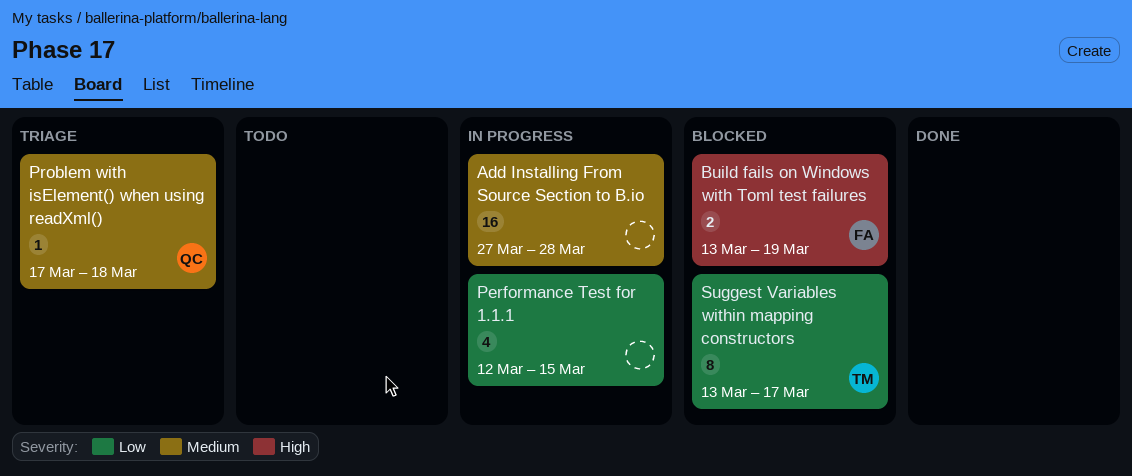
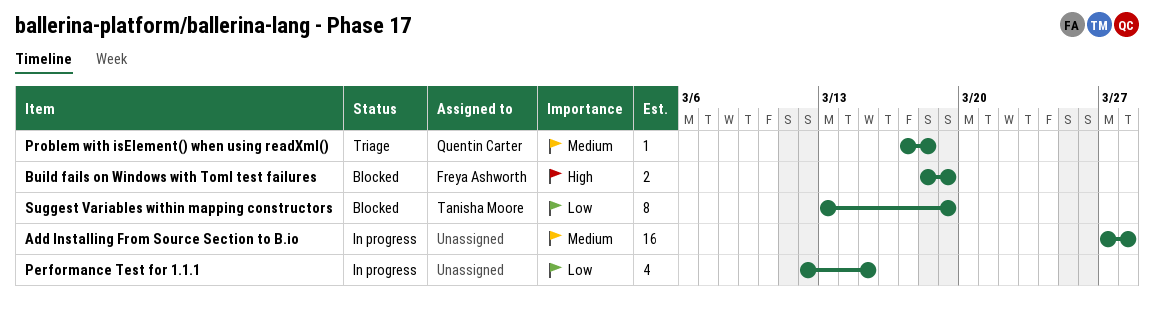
Build fails on Windows with Toml test failures, start: Mar 13 -> Mar 18
Suggest Variables within mapping constructors, due: Mar 17 -> Mar 19

